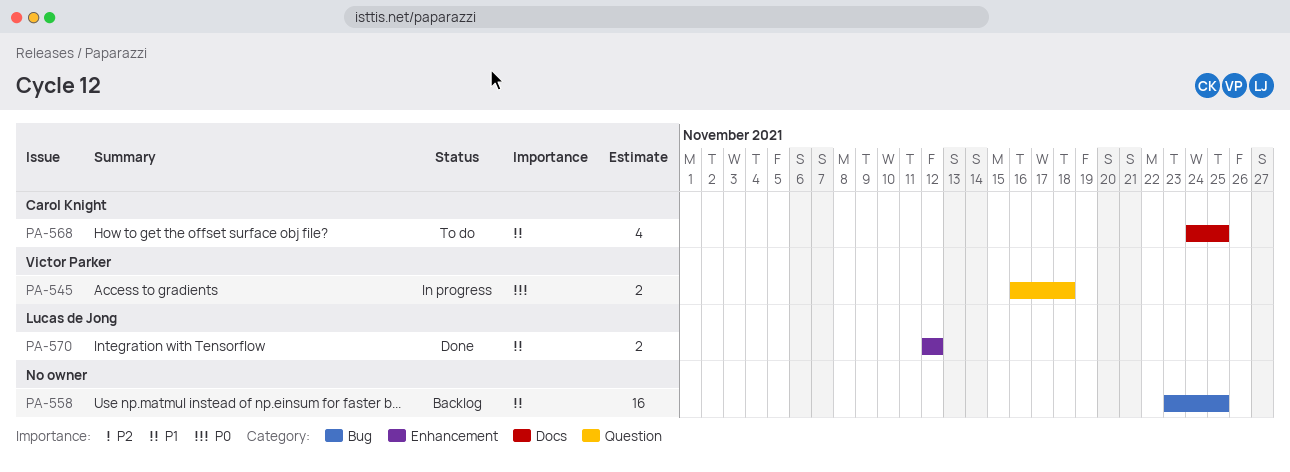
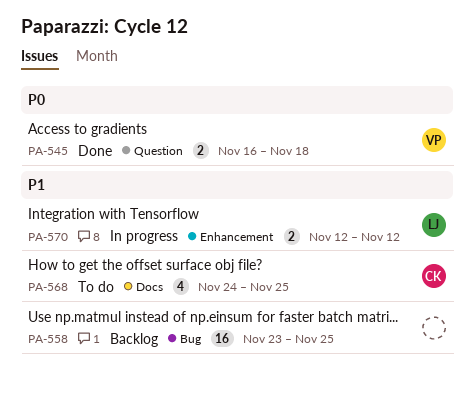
PA-545, status: In progress -> Done
PA-570, status: Done -> In progress

